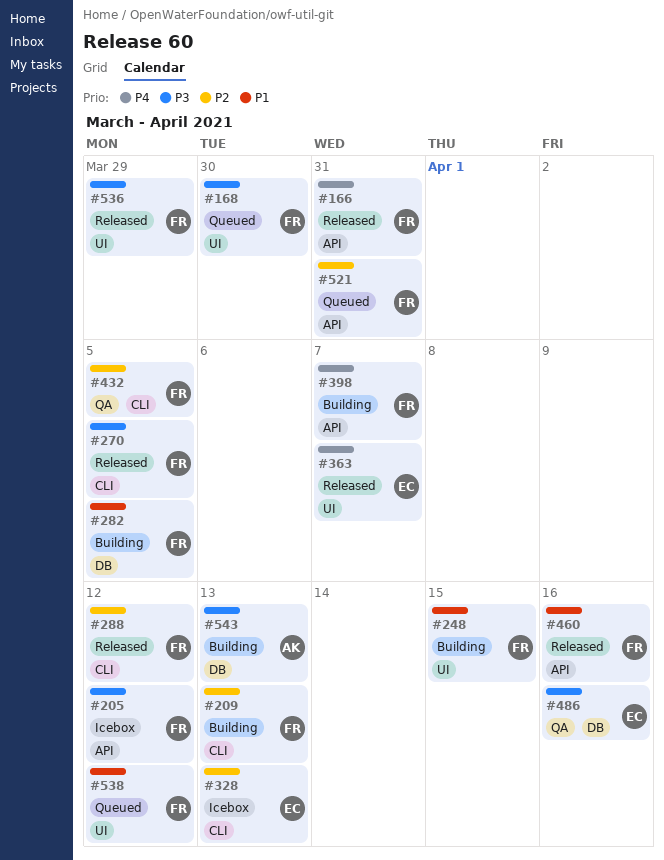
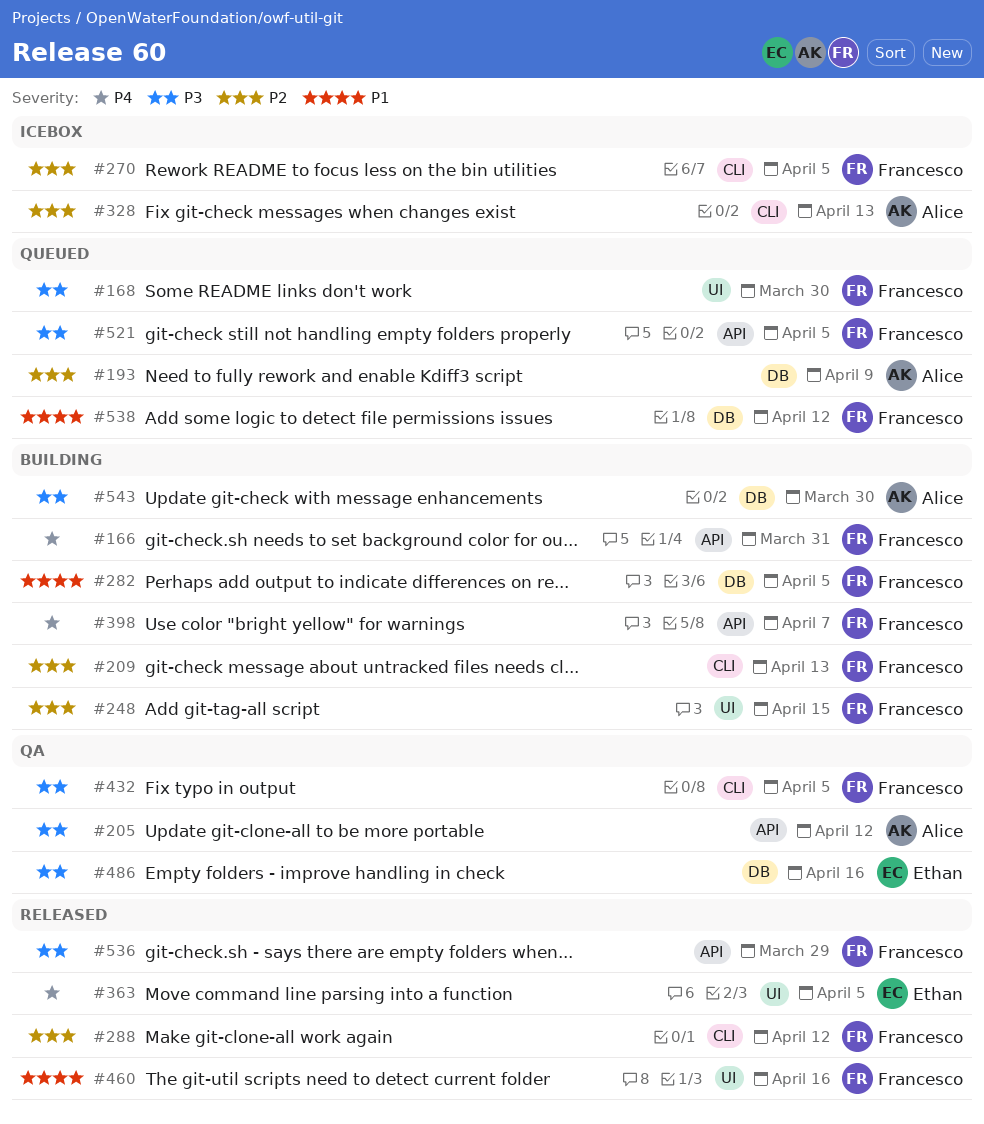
#166, status: Released -> Building
#193: none -> present
#205, status: Icebox -> QA
#205, owner: Francesco -> Alice
#248, priority: P1 -> P2
#270, status: Released -> Icebox
#270, priority: P3 -> P2
#328, owner: Ethan -> Alice
#363, due: Apr 7 -> Apr 5
#432, priority: P2 -> P3
#460, label: API -> UI
#521, priority: P2 -> P3
#521, due: Mar 31 -> Apr 5
#536, label: UI -> API
#538, label: UI -> DB
#543, due: Apr 13 -> Mar 30

